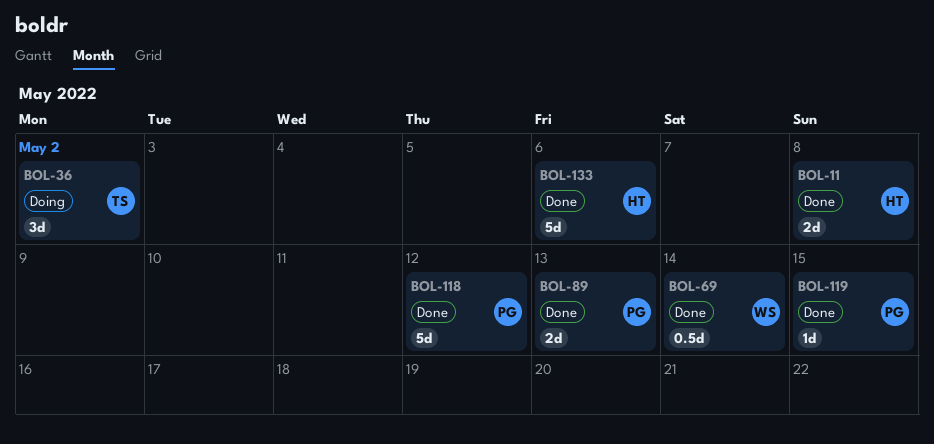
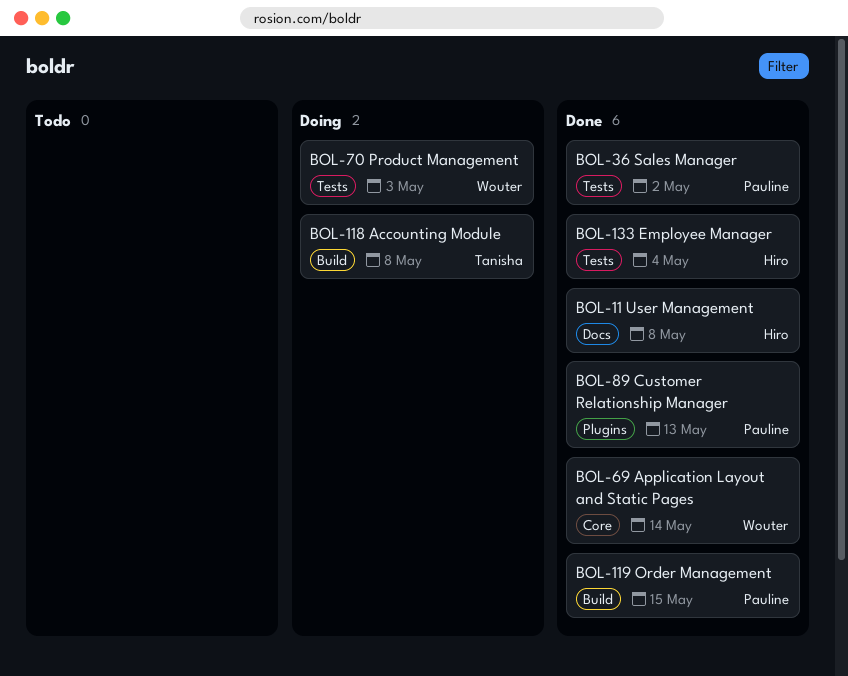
BOL-36, status: Doing -> Done
BOL-36, owner: Tanisha -> Pauline
BOL-70: none -> present
BOL-118, status: Done -> Doing
BOL-118, owner: Pauline -> Tanisha
BOL-118, due: May 12 -> May 8
BOL-133, due: May 6 -> May 4

